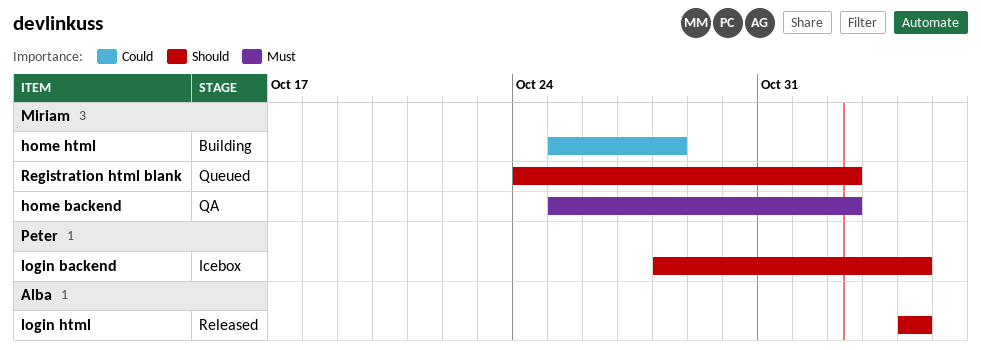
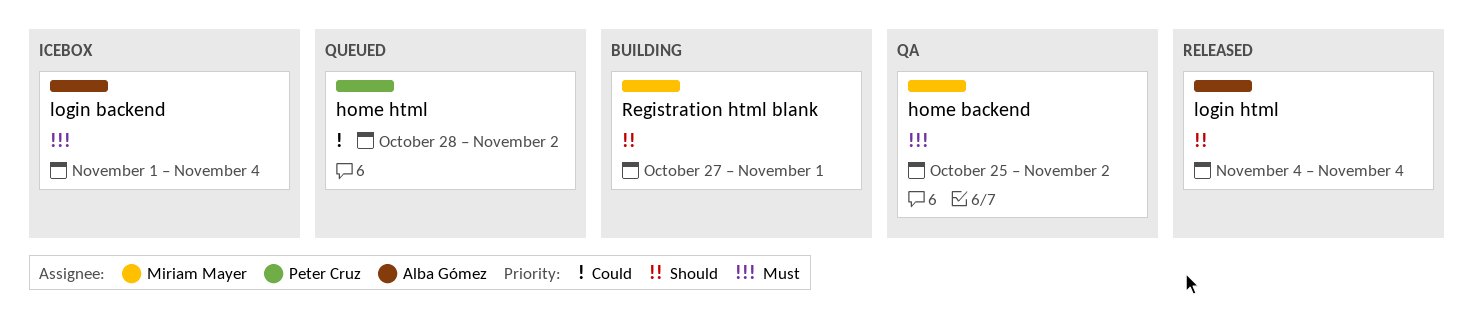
home html, status: Building -> Queued
home html, owner: Miriam Mayer -> Peter Cruz
home html, start: Oct 25 -> Oct 28
home html, due: Oct 28 -> Nov 2
login backend, owner: Peter Cruz -> Alba Gómez
login backend, priority: Should -> Must
login backend, start: Oct 28 -> Nov 1
Registration html blank, status: Queued -> Building
Registration html blank, start: Oct 24 -> Oct 27
Registration html blank, due: Nov 2 -> Nov 1

